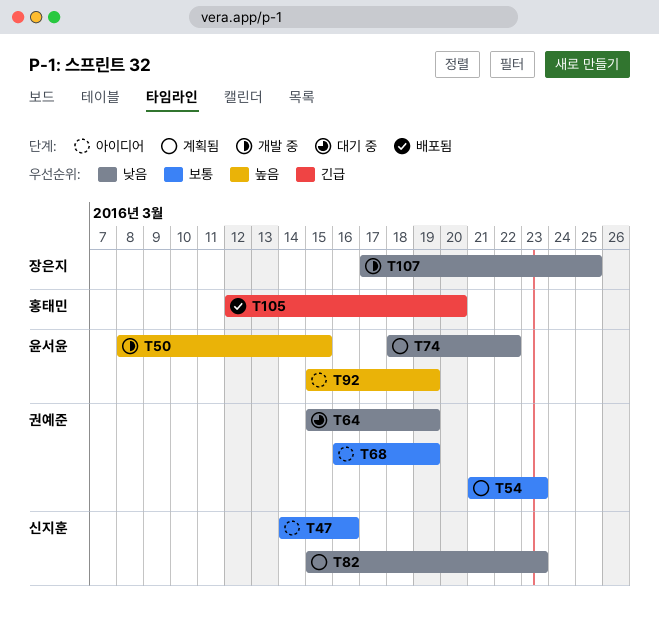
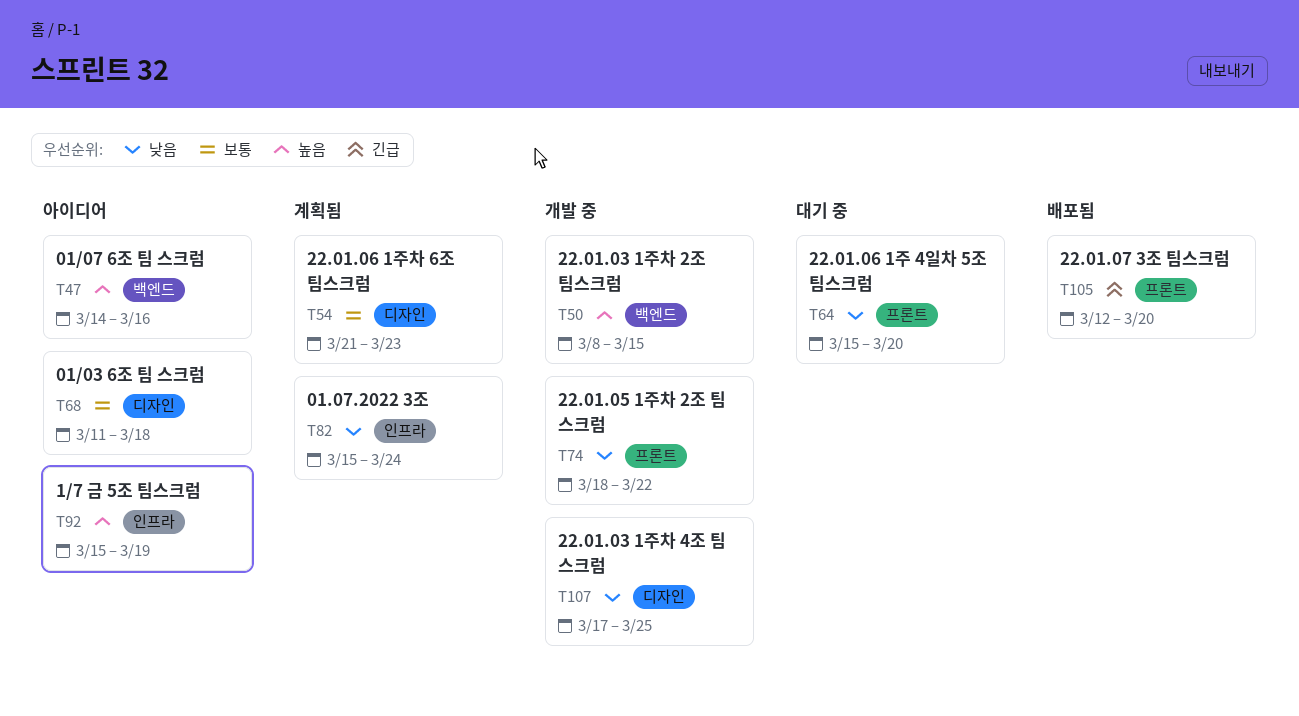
T47, priority: 보통 -> 높음
T64, due: Mar 19 -> Mar 20
T68, start: Mar 16 -> Mar 11
T68, due: Mar 19 -> Mar 18
T74, status: 계획됨 -> 개발 중
T82, due: Mar 23 -> Mar 24

